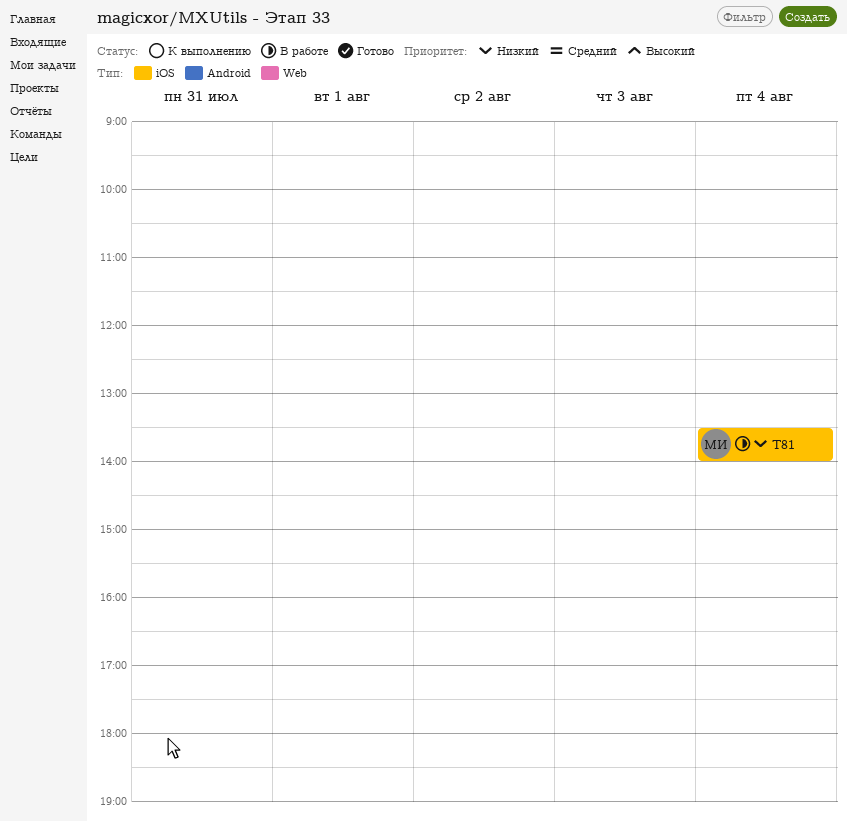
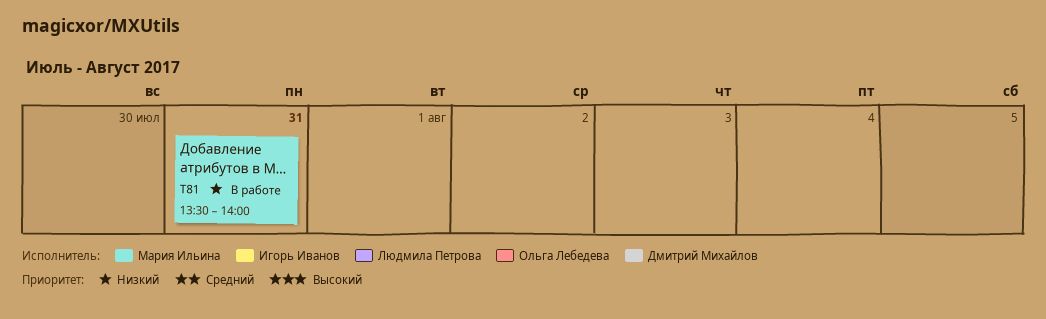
T81, day: Aug 4 -> Jul 31

